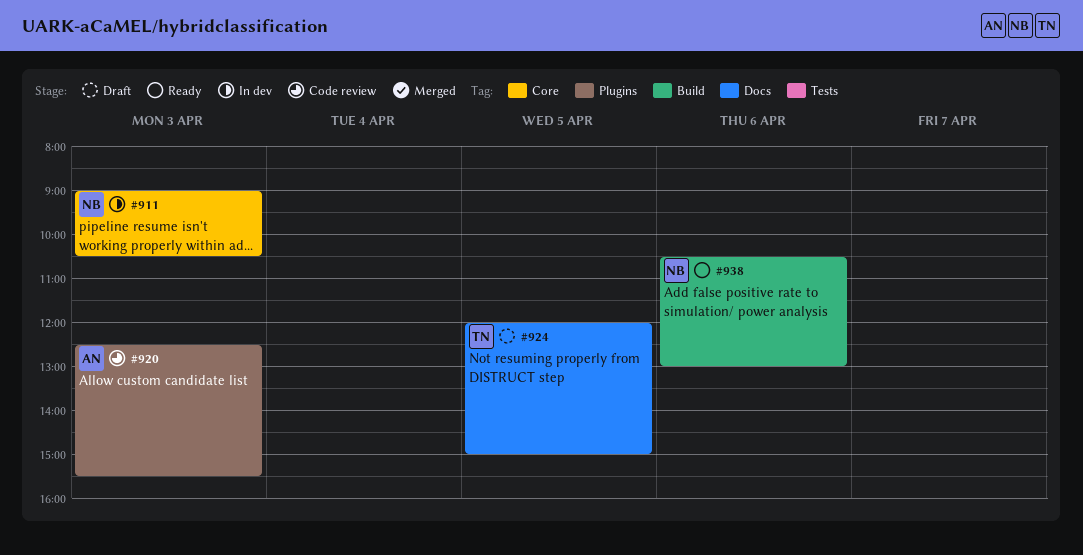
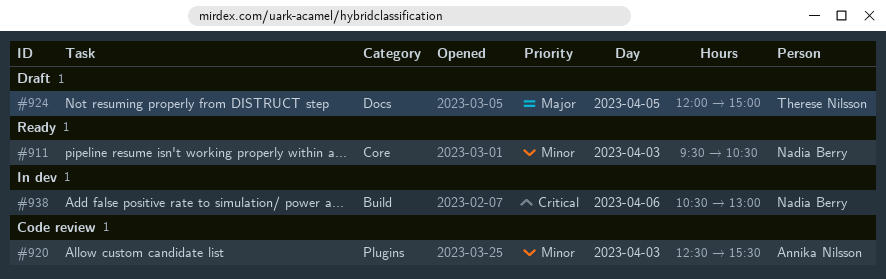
#911, status: In dev -> Ready
#911, begins: 09:00 -> 09:30
#938, status: Ready -> In dev

